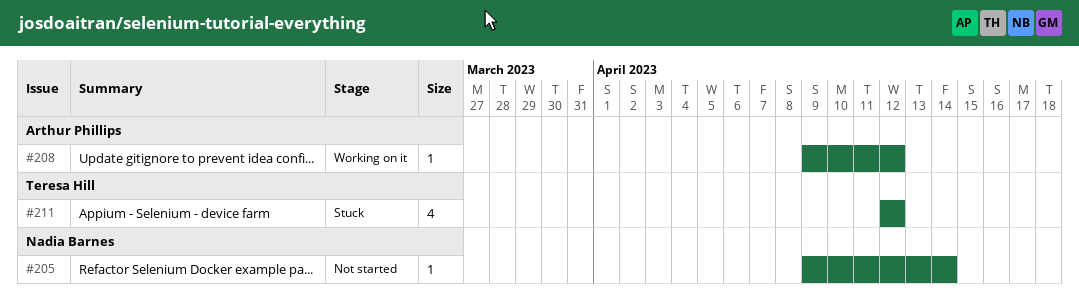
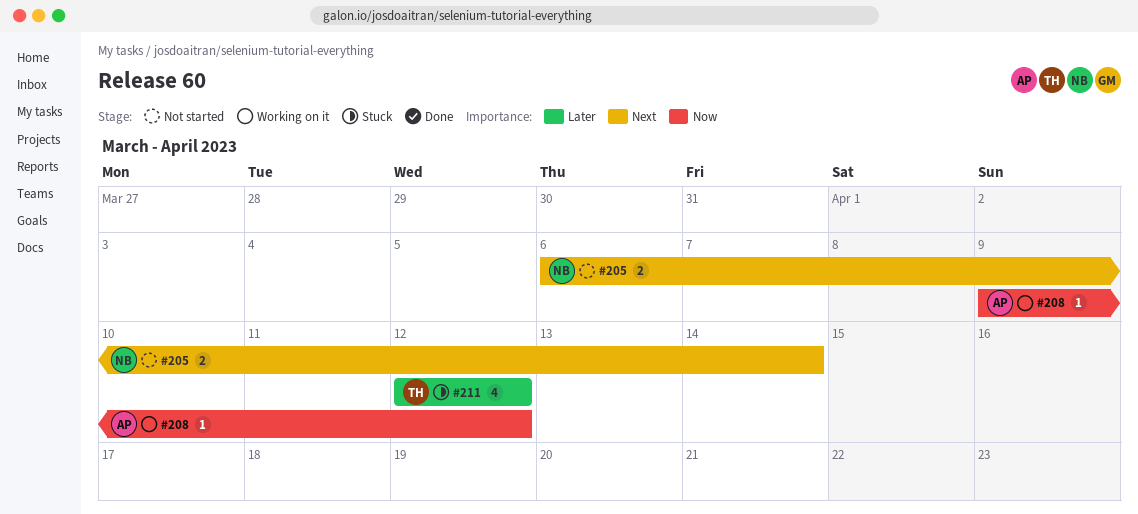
#205, estimate: 1 -> 2
#205, start: Apr 9 -> Apr 6

